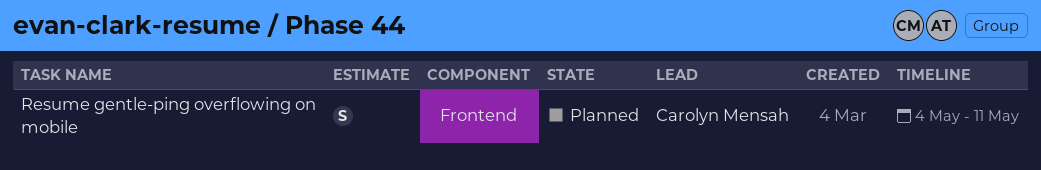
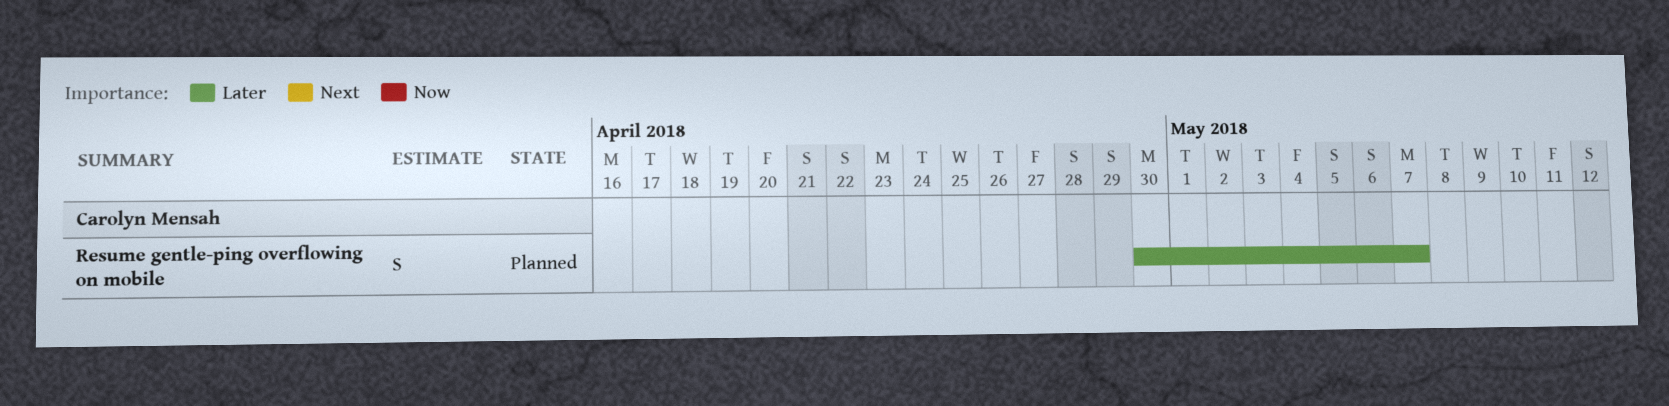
Resume gentle-ping overflowing on mobile, start: May 4 -> Apr 30
Resume gentle-ping overflowing on mobile, due: May 11 -> May 7

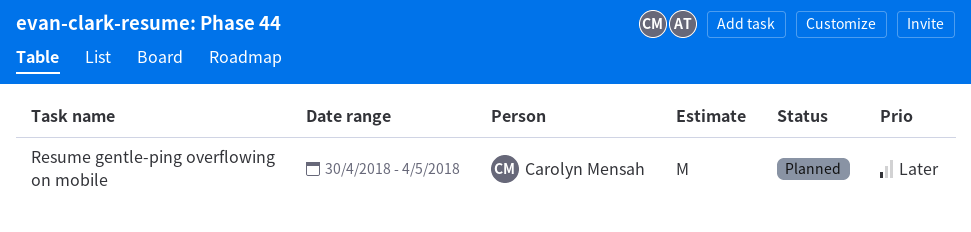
Resume gentle-ping overflowing on mobile, estimate: S -> M
Resume gentle-ping overflowing on mobile, due: May 7 -> May 4

